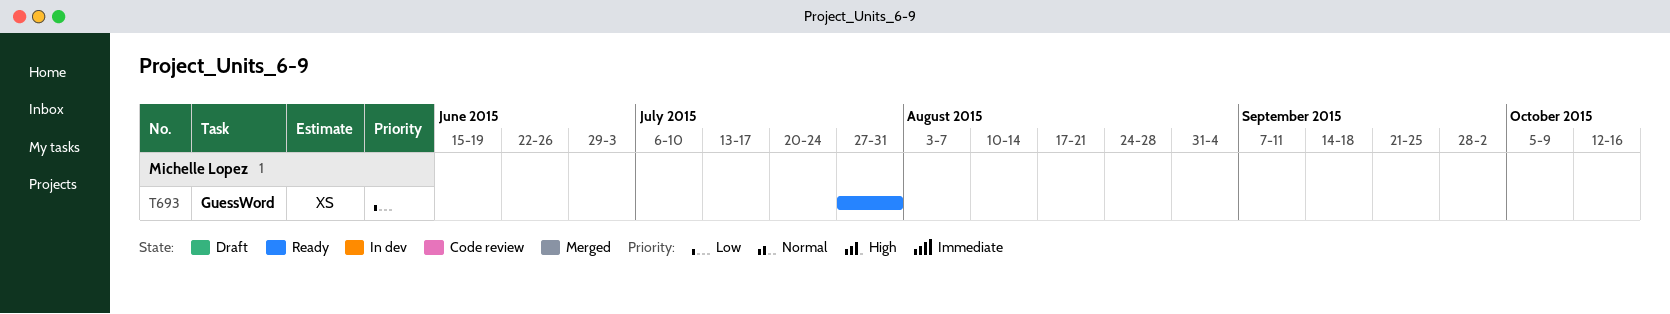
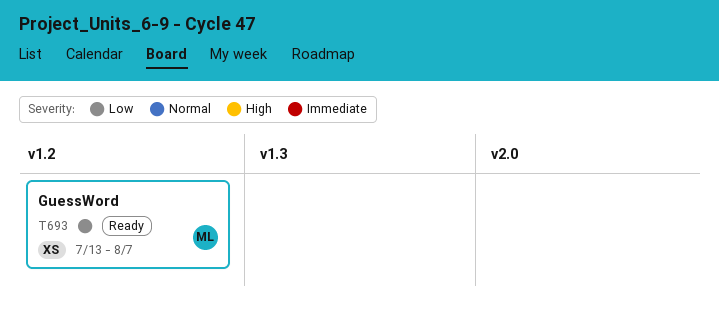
T693, start: Jul 27 -> Jul 13
T693, due: Jul 31 -> Aug 7

